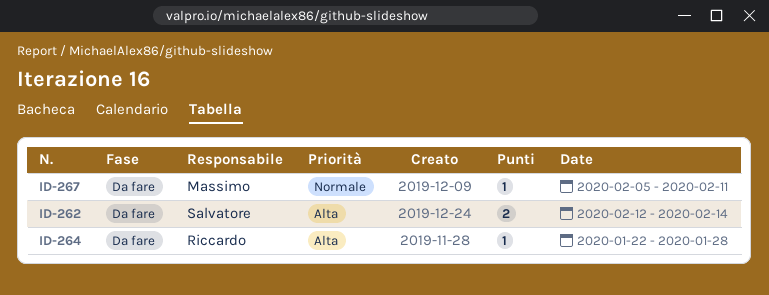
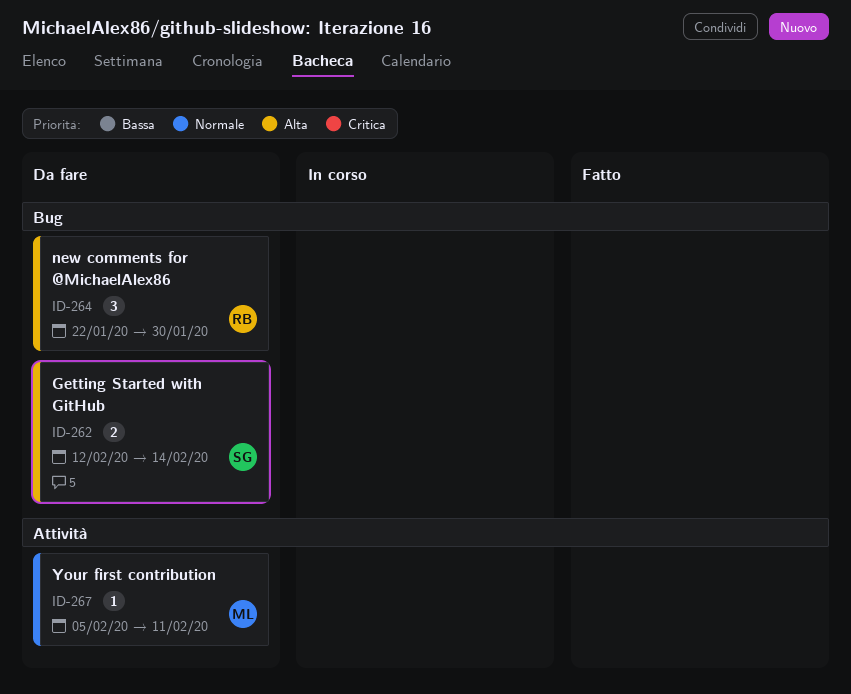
ID-264, estimate: 1 -> 3
ID-264, due: Jan 28 -> Jan 30

